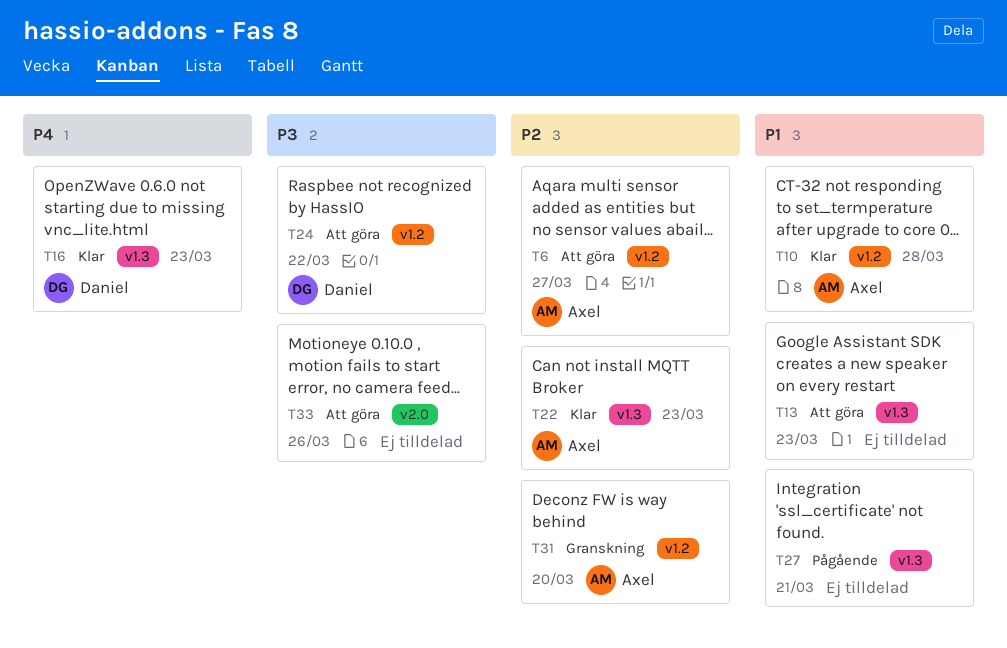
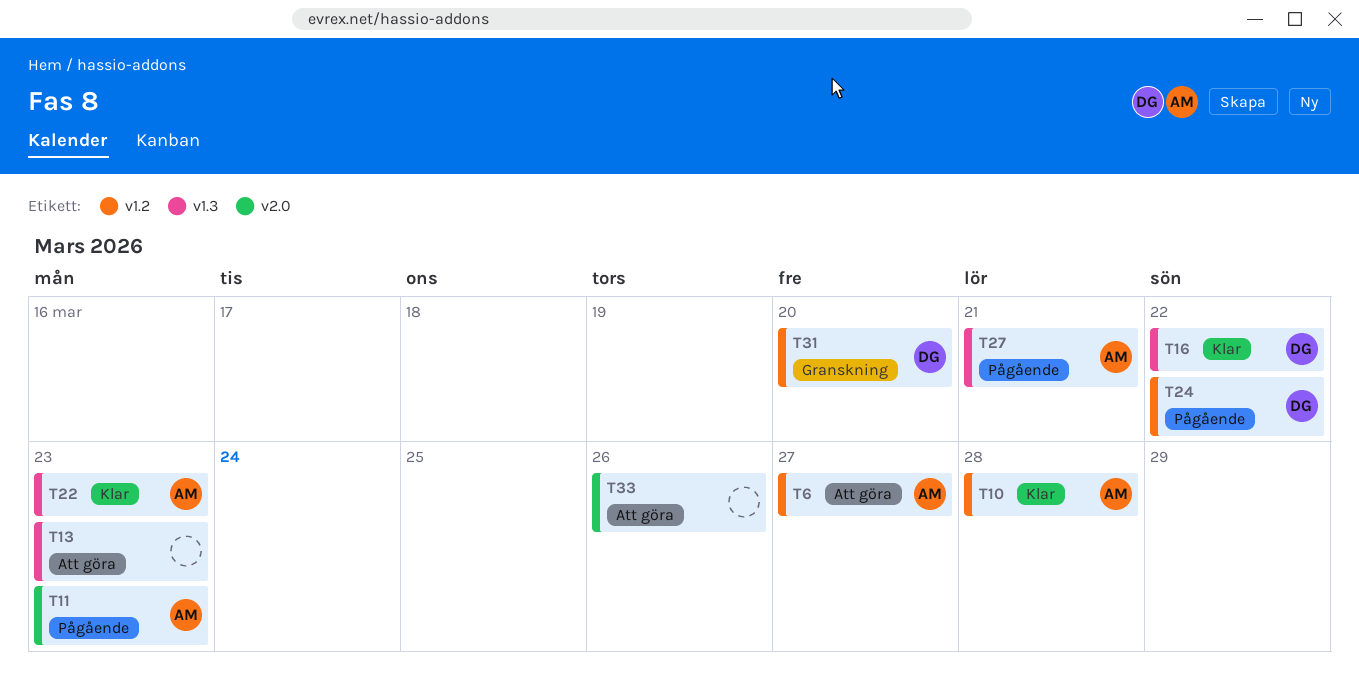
T11: none -> present
T16, due: Mar 23 -> Mar 22
T24, status: Att göra -> Pågående
T27, owner: none -> Axel
T31, owner: Axel -> Daniel

